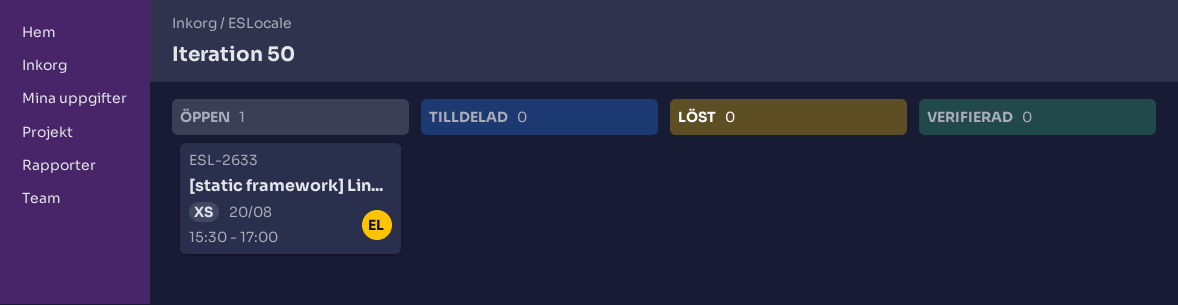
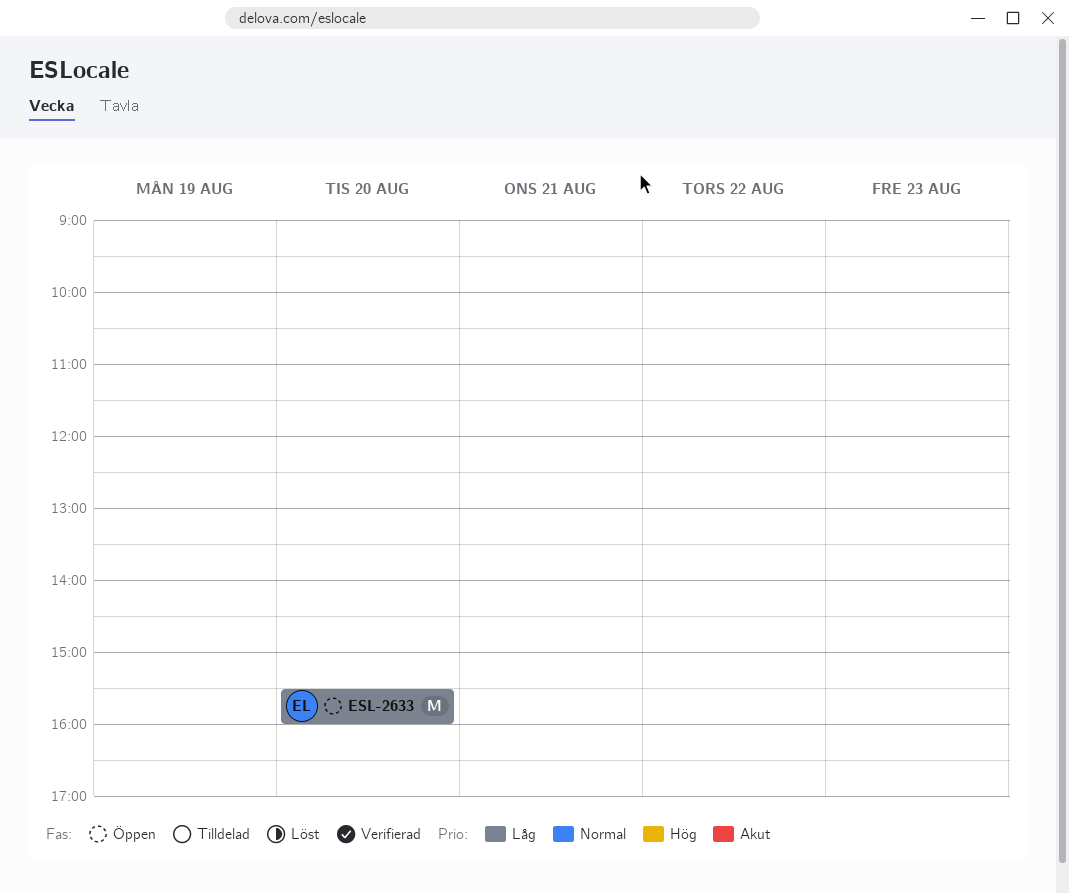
ESL-2633, estimate: XS -> M
ESL-2633, ends: 17:00 -> 16:00

